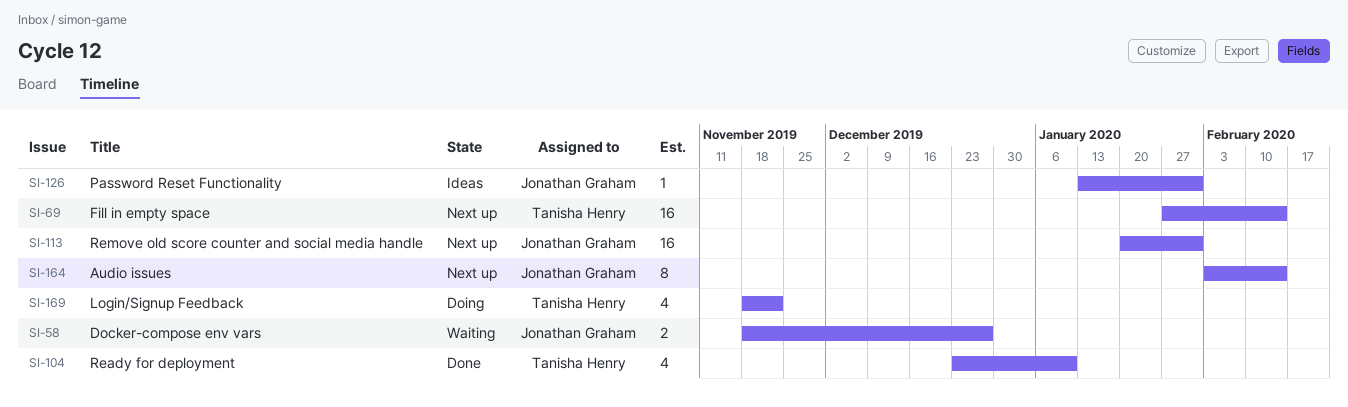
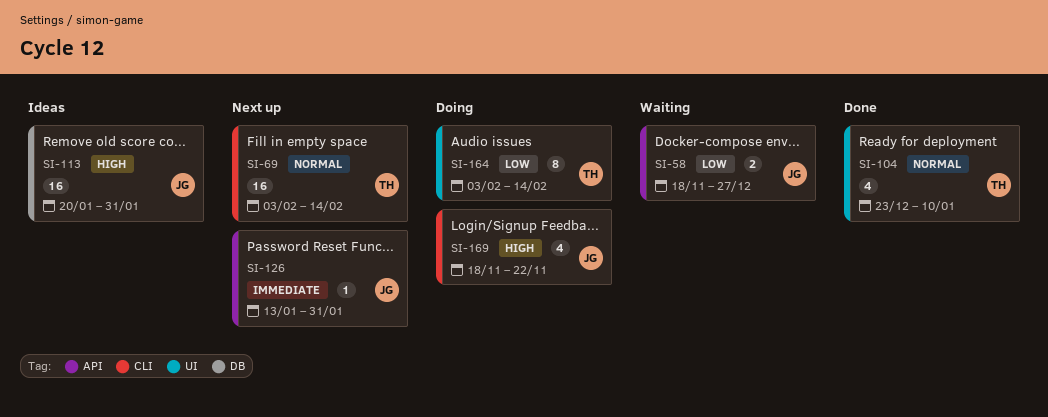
SI-69, start: Jan 27 -> Feb 3
SI-113, status: Next up -> Ideas
SI-126, status: Ideas -> Next up
SI-164, status: Next up -> Doing
SI-164, owner: Jonathan Graham -> Tanisha Henry
SI-169, owner: Tanisha Henry -> Jonathan Graham

